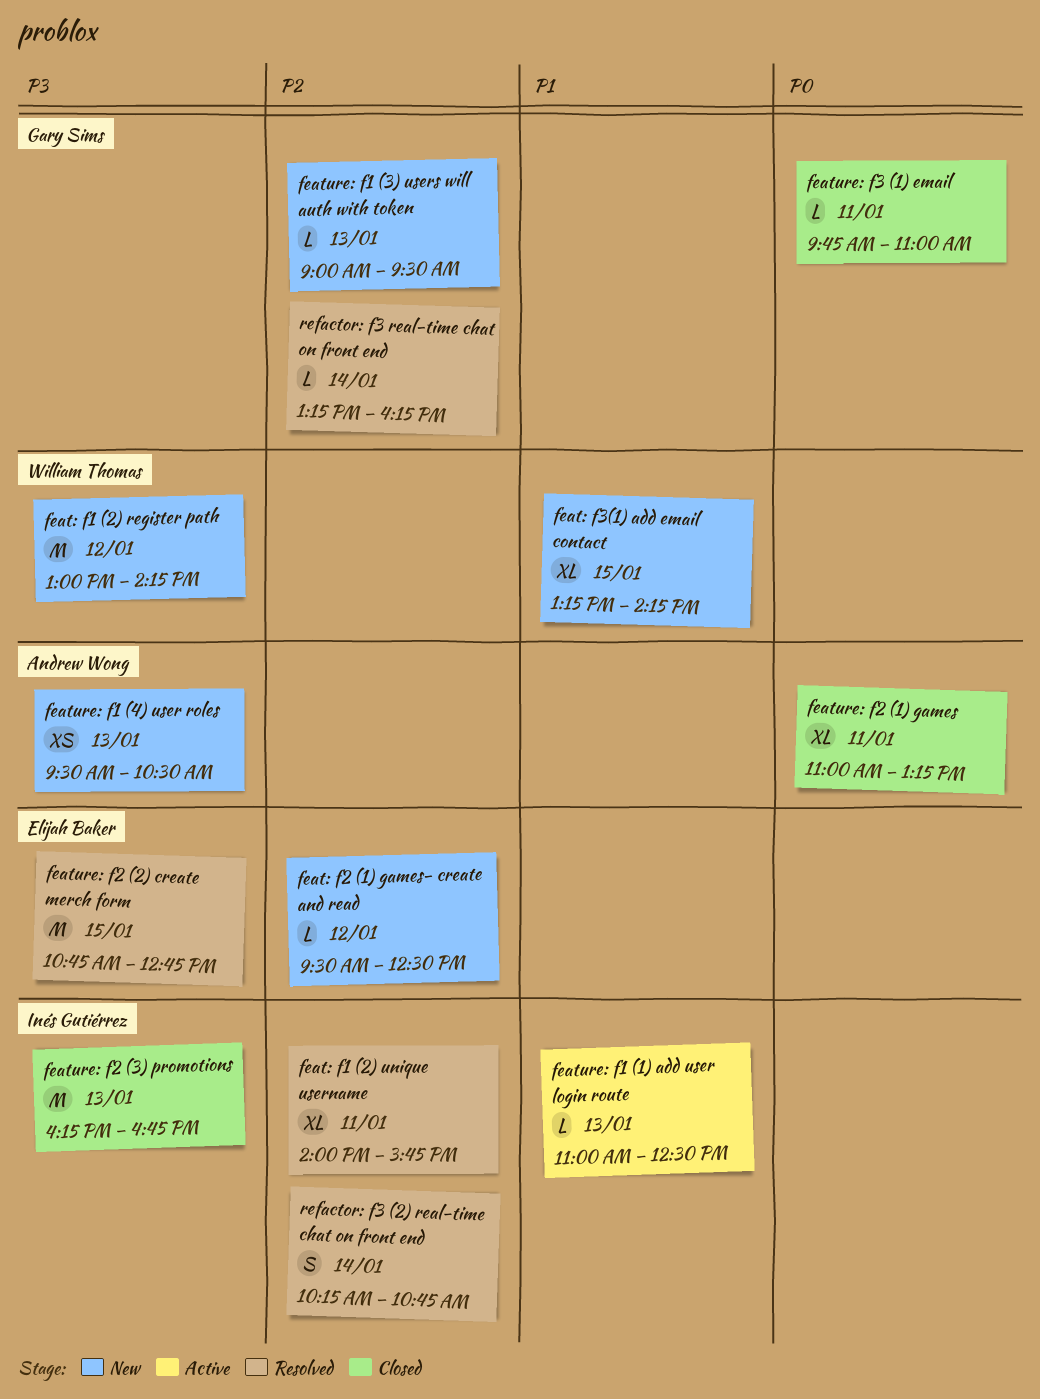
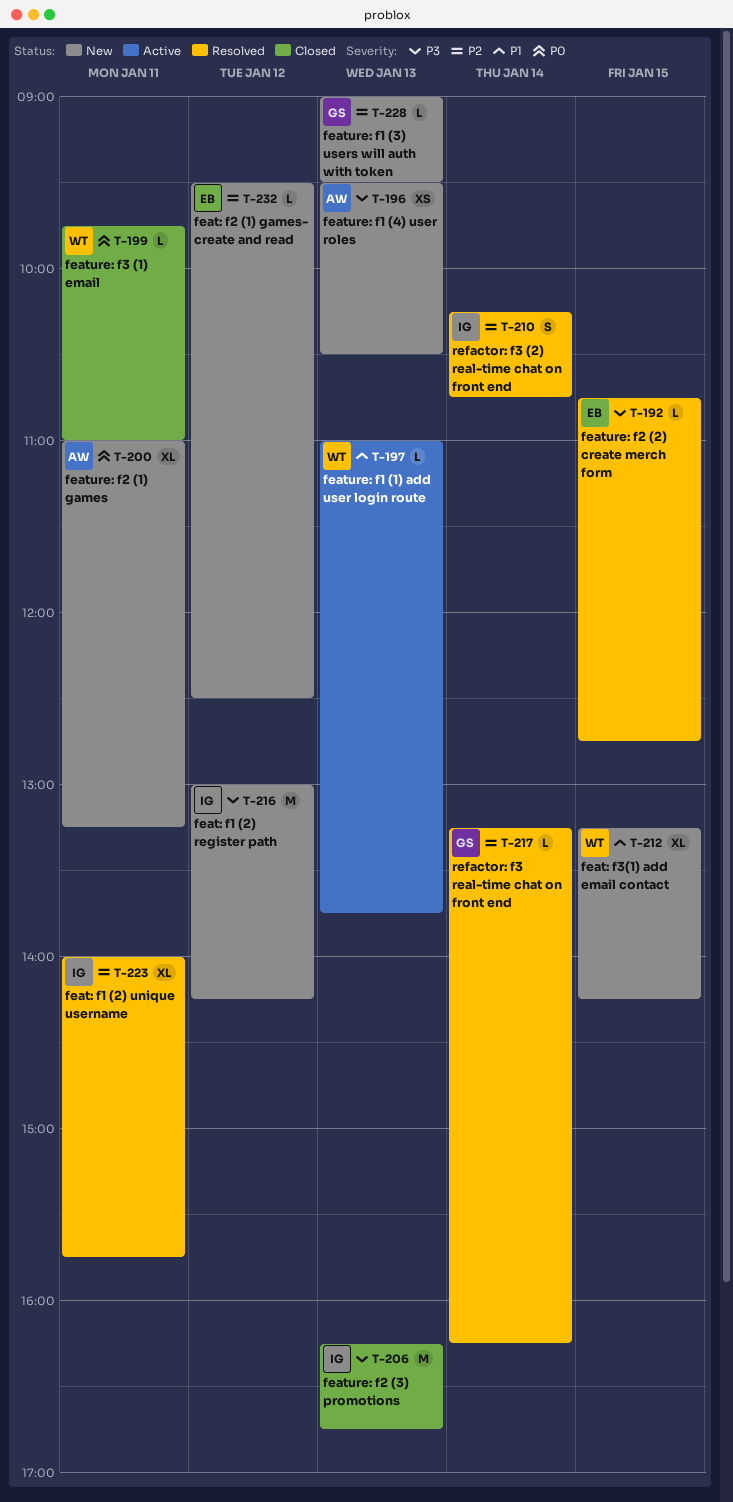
feat: f1 (2) register path, owner: William Thomas -> Inés Gutiérrez
feature: f1 (1) add user login route, owner: Inés Gutiérrez -> William Thomas
feature: f1 (1) add user login route, ends: 12:30 -> 13:45
feature: f2 (1) games, status: Closed -> New
feature: f2 (2) create merch form, estimate: M -> L
feature: f3 (1) email, owner: Gary Sims -> William Thomas

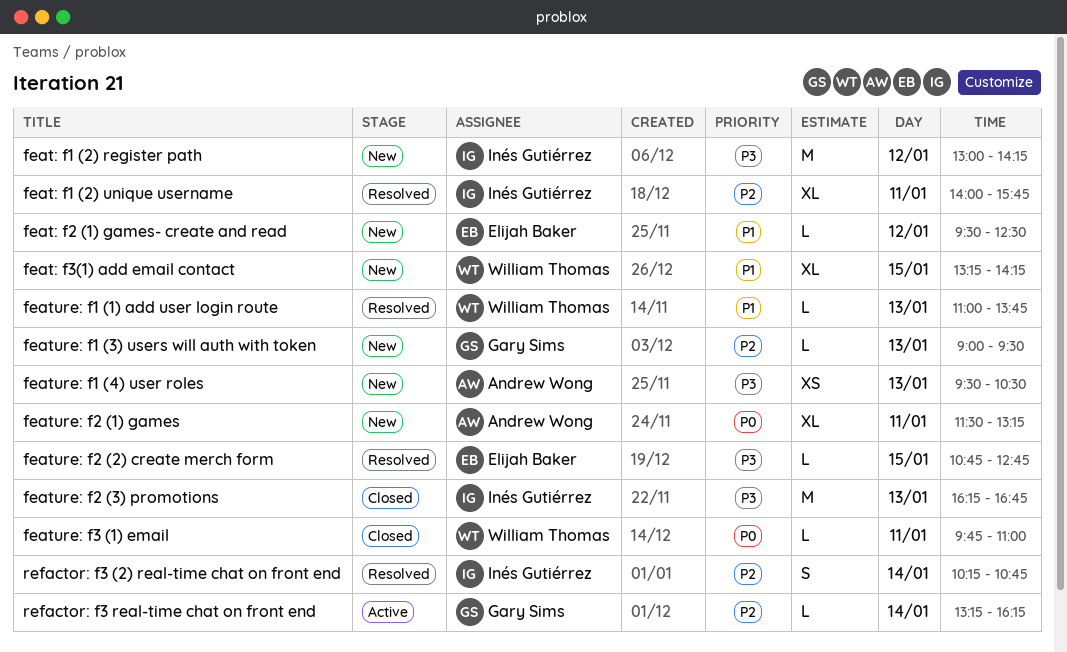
feat: f2 (1) games- create and read, priority: P2 -> P1
feature: f1 (1) add user login route, status: Active -> Resolved
feature: f2 (1) games, begins: 11:00 -> 11:30
refactor: f3 real-time chat on front end, status: Resolved -> Active

